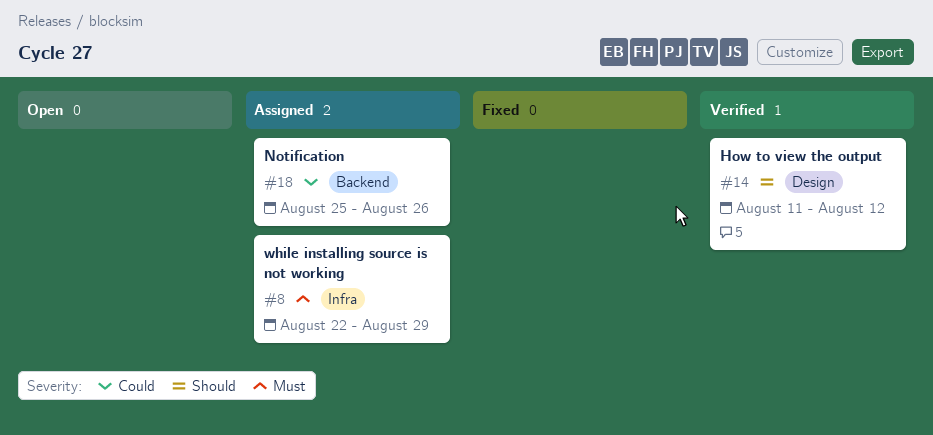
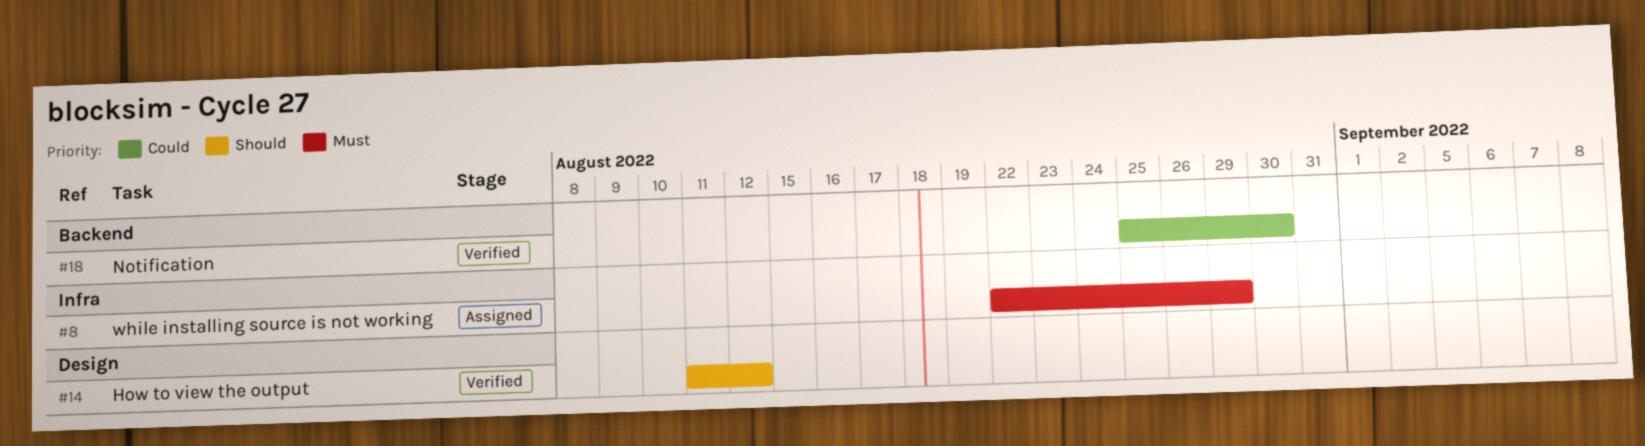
#18, status: Assigned -> Verified
#18, due: Aug 26 -> Aug 30

